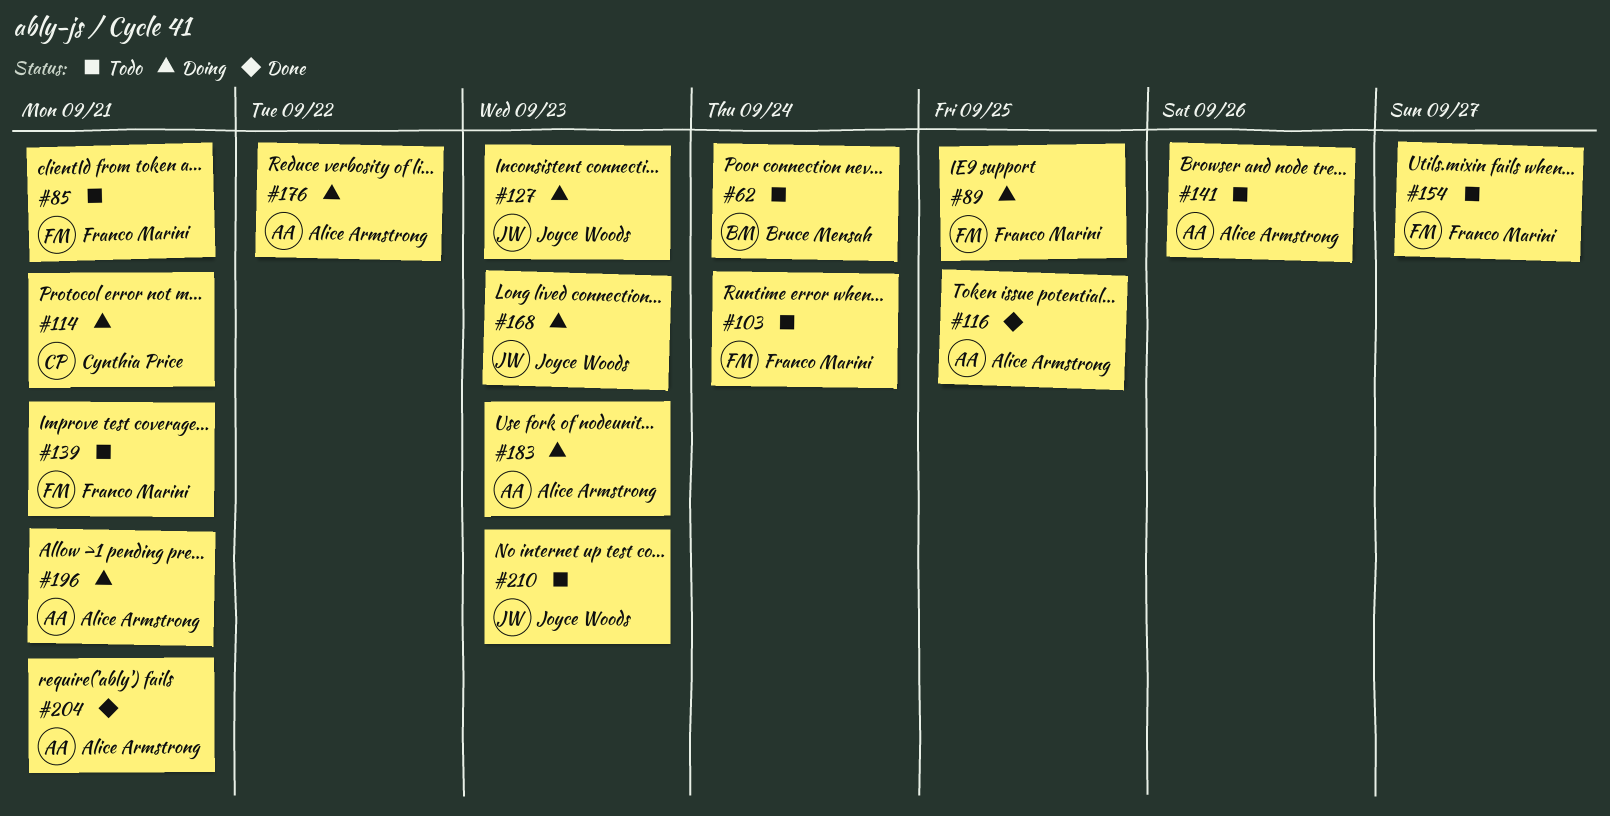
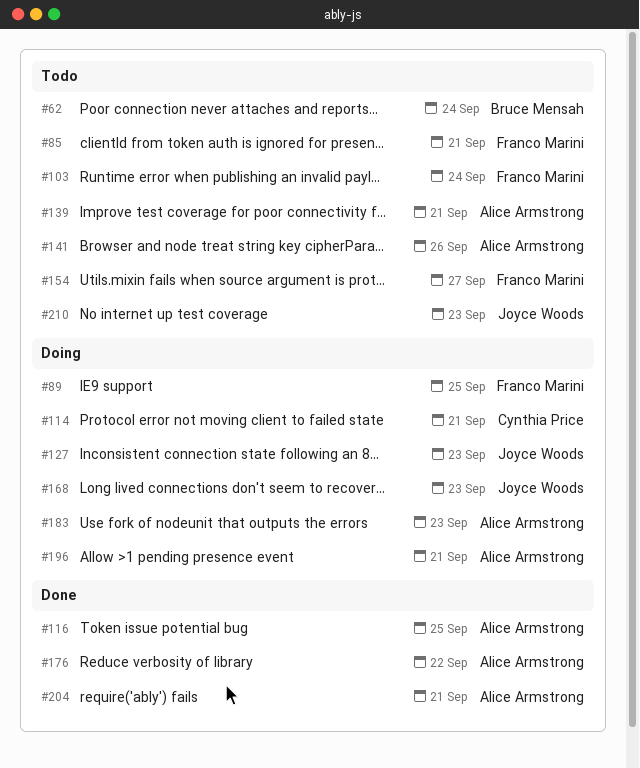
#139, owner: Franco Marini -> Alice Armstrong
#176, status: Doing -> Done

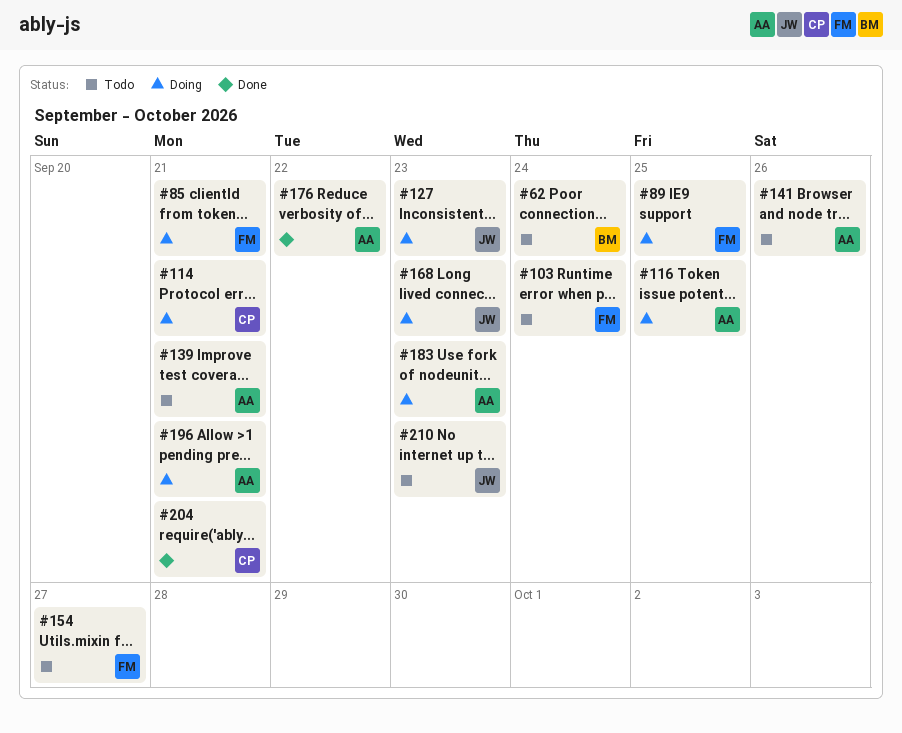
#85, status: Todo -> Doing
#116, status: Done -> Doing
#204, owner: Alice Armstrong -> Cynthia Price

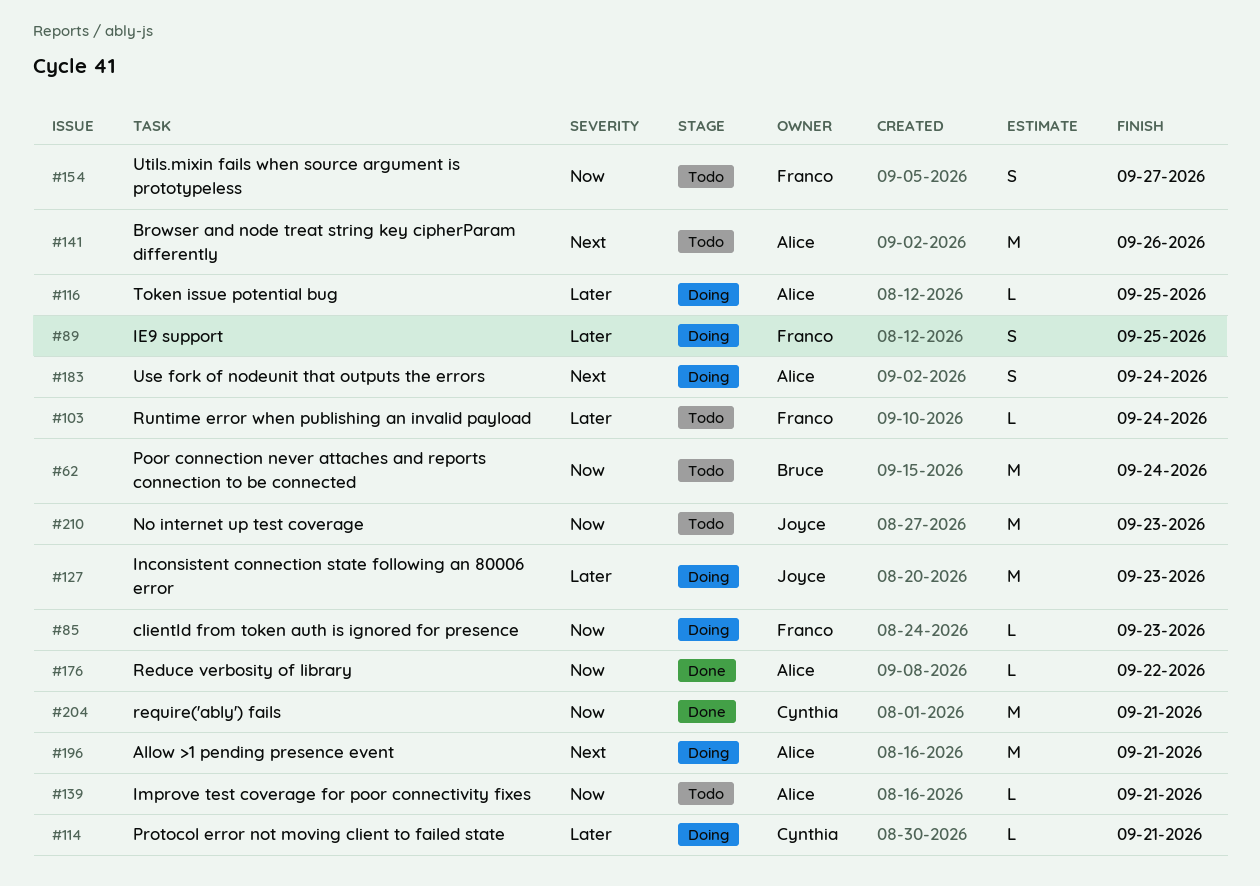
#85, due: Sep 21 -> Sep 23
#168: present -> none
#183, due: Sep 23 -> Sep 24

